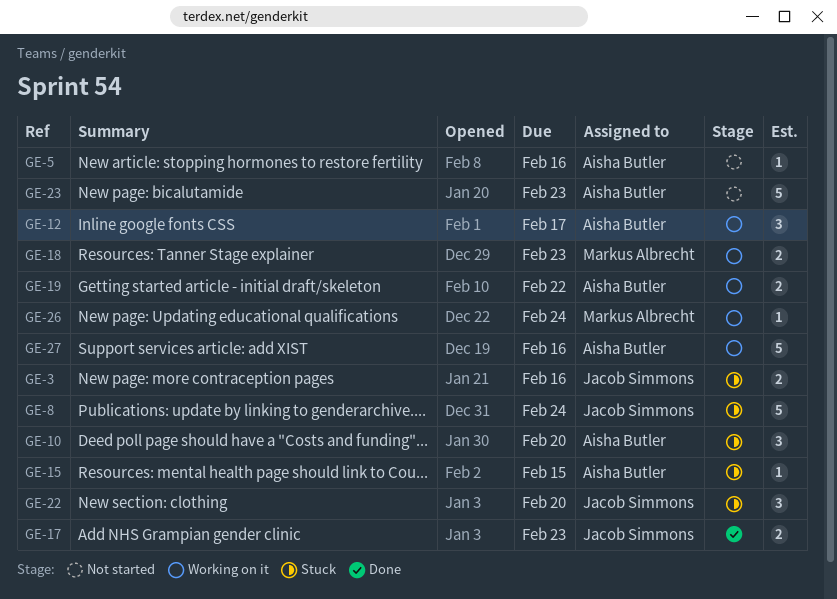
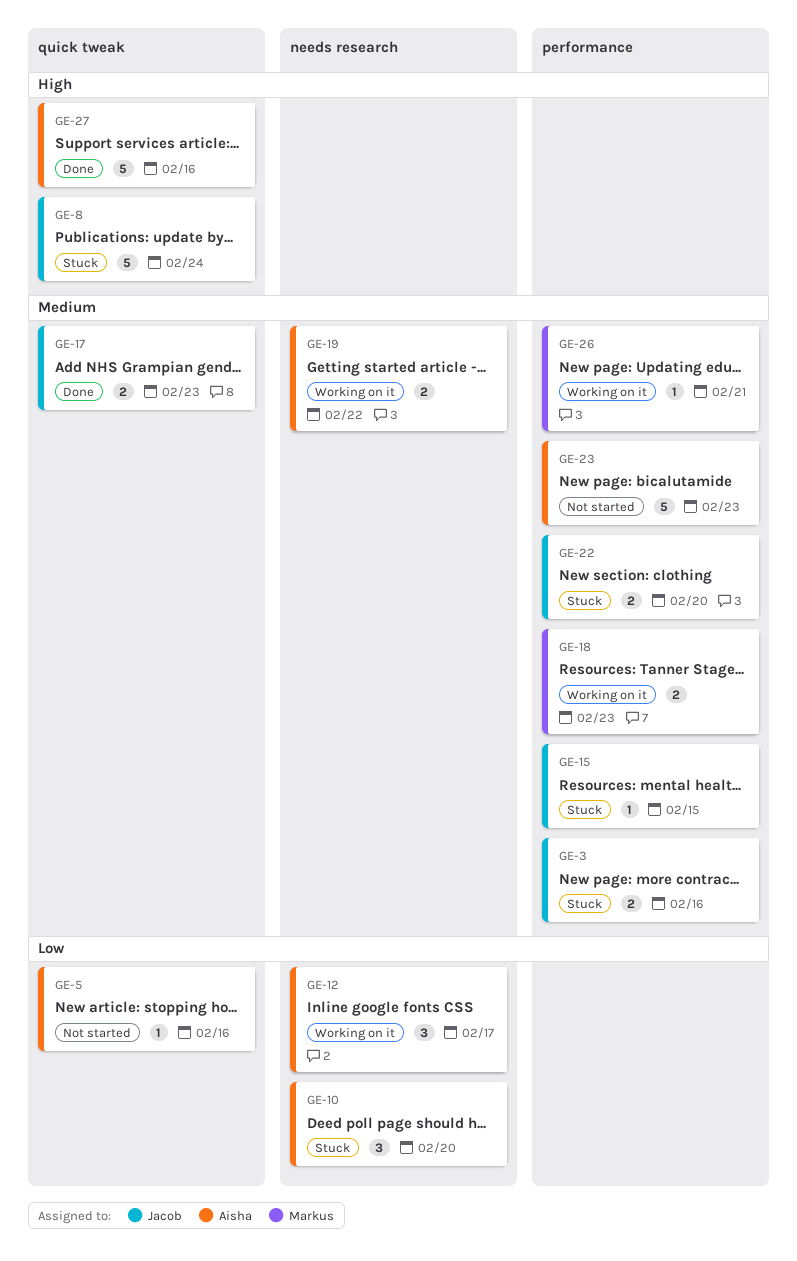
GE-15, owner: Aisha Butler -> Jacob Simmons
GE-22, estimate: 3 -> 2
GE-26, due: Feb 24 -> Feb 21
GE-27, status: Working on it -> Done

